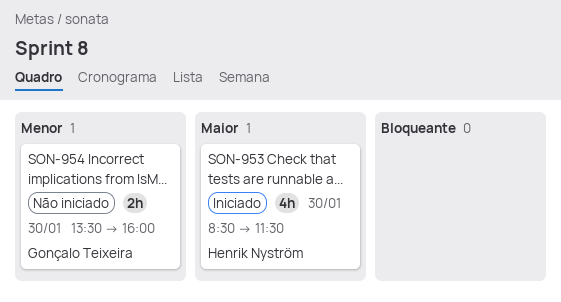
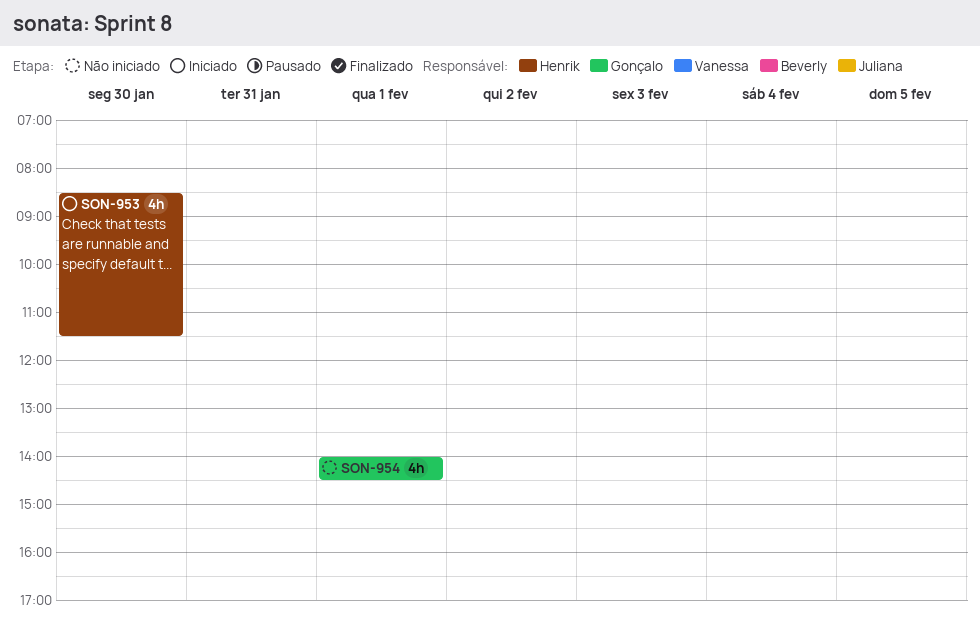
SON-954, estimate: 2h -> 4h
SON-954, day: Jan 30 -> Feb 1
SON-954, begins: 13:30 -> 14:00
SON-954, ends: 16:00 -> 14:30

